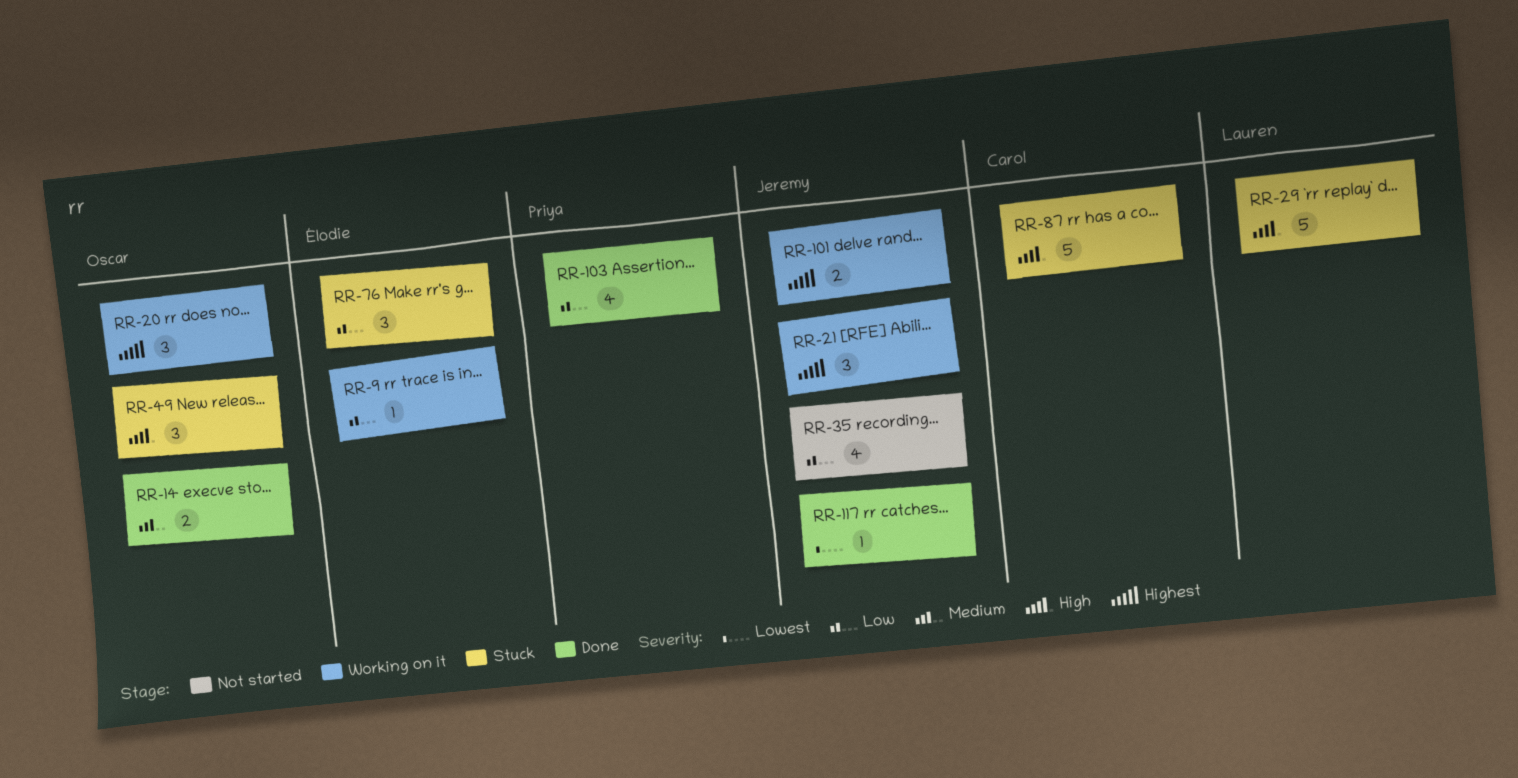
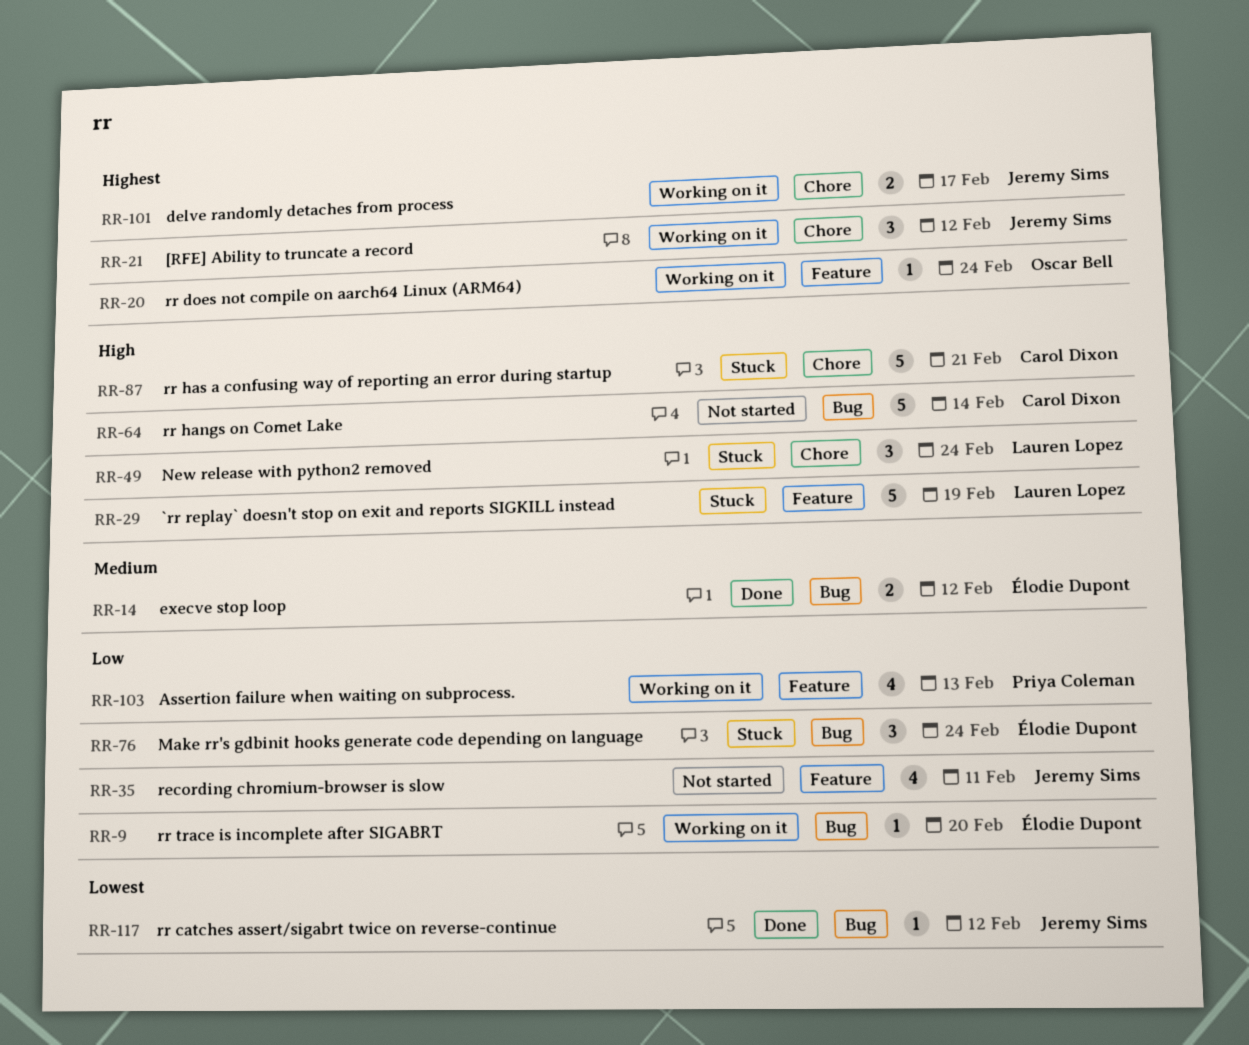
RR-14, owner: Oscar Bell -> Élodie Dupont
RR-20, estimate: 3 -> 1
RR-49, owner: Oscar Bell -> Lauren Lopez
RR-64: none -> present
RR-103, status: Done -> Working on it

